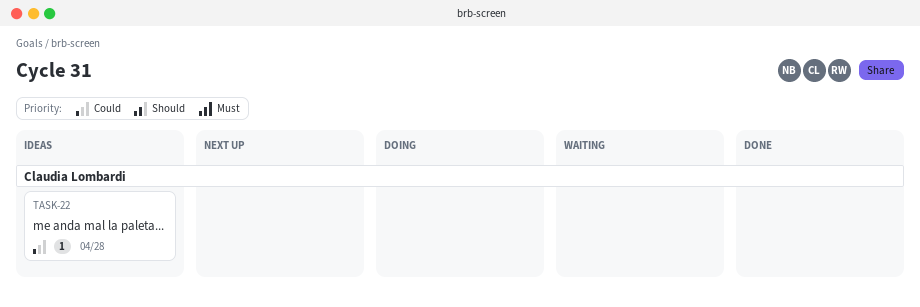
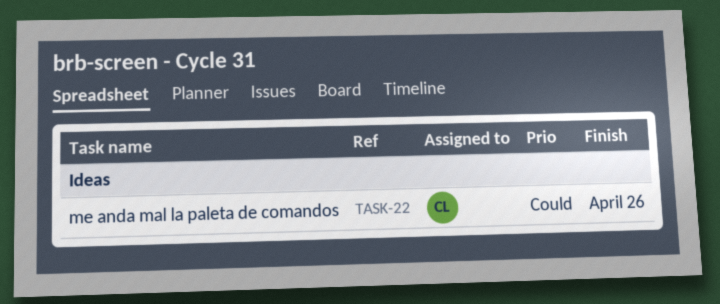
TASK-22, due: Apr 28 -> Apr 26

